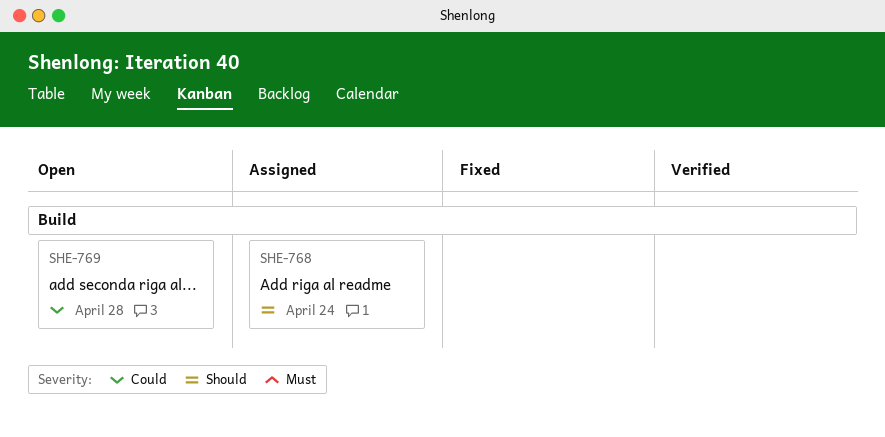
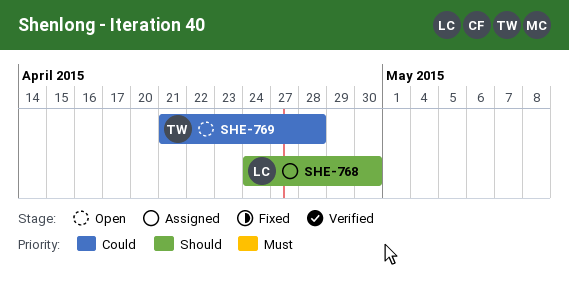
SHE-768, due: Apr 24 -> Apr 30

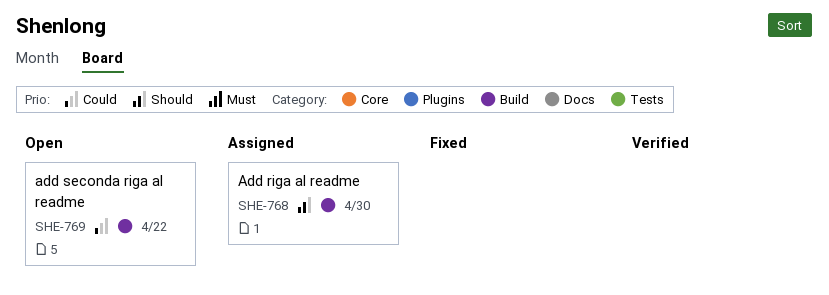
SHE-769, due: Apr 28 -> Apr 22

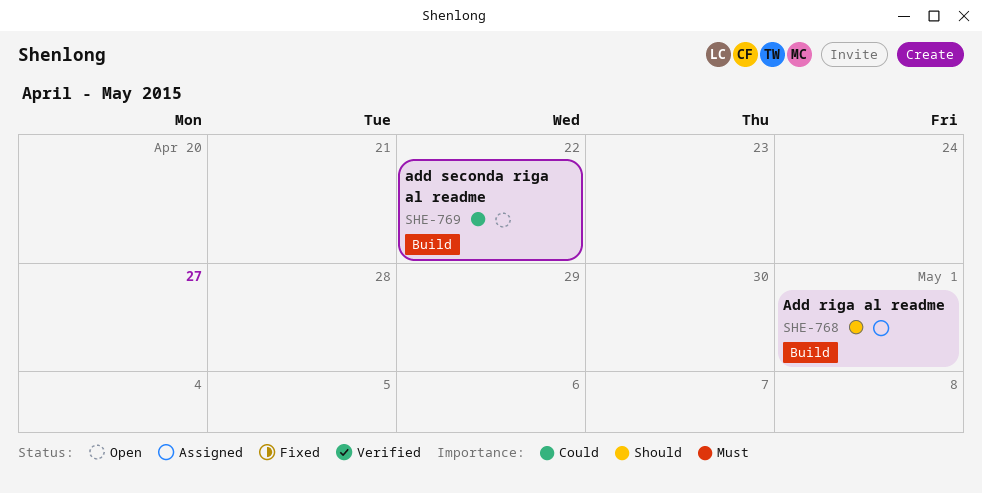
SHE-768, due: Apr 30 -> May 1

